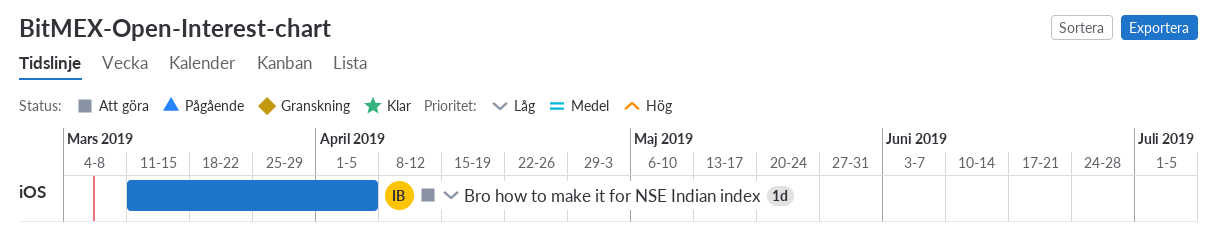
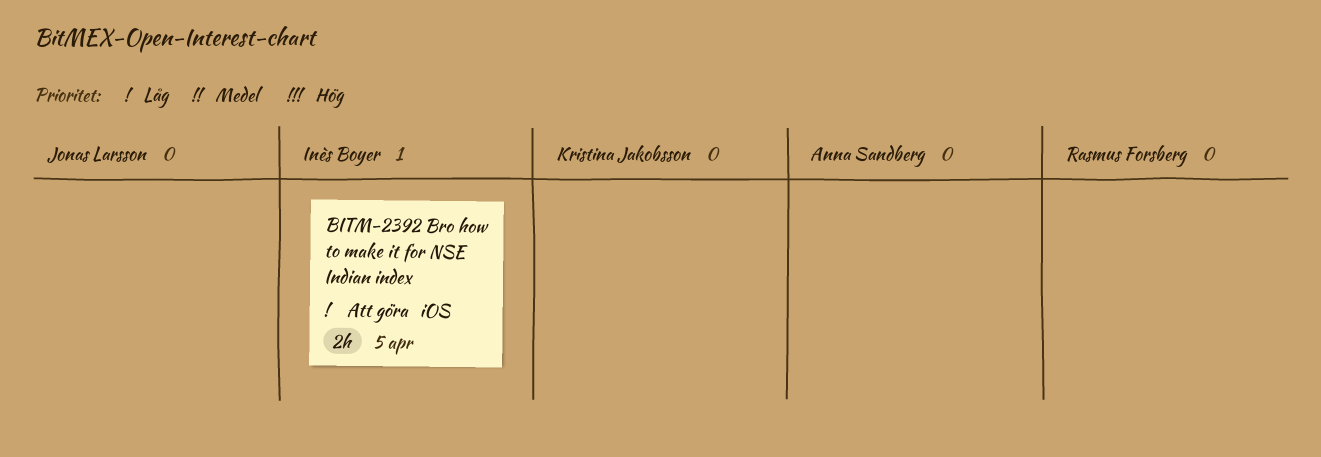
Bro how to make it for NSE Indian index, estimate: 1d -> 2h

